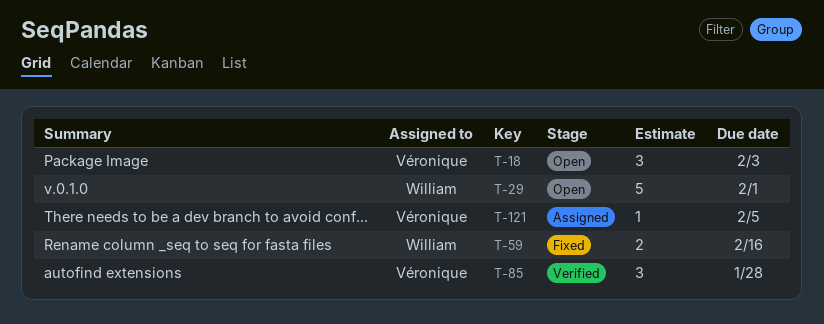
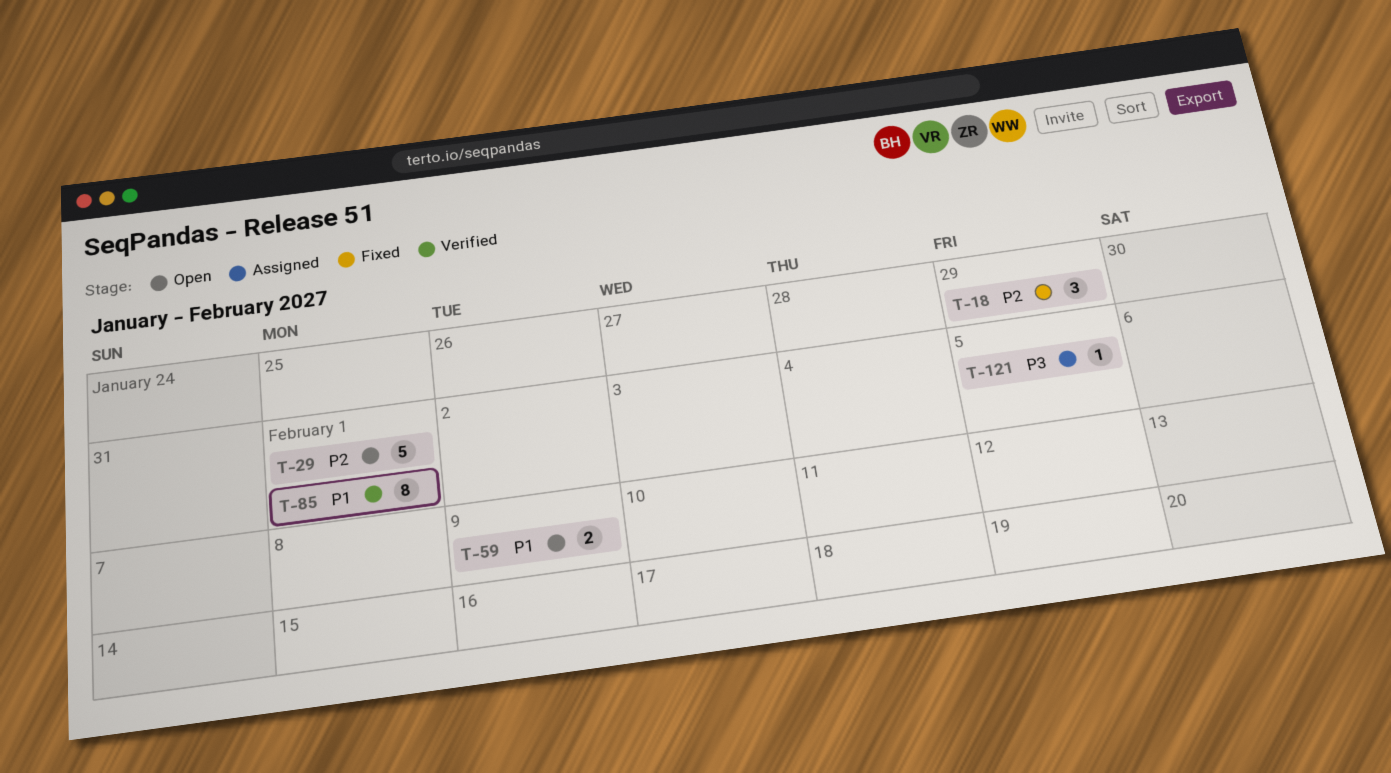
T-18, status: Open -> Fixed
T-18, due: Feb 3 -> Jan 29
T-59, status: Fixed -> Open
T-59, due: Feb 16 -> Feb 9
T-85, estimate: 3 -> 8
T-85, due: Jan 28 -> Feb 1

